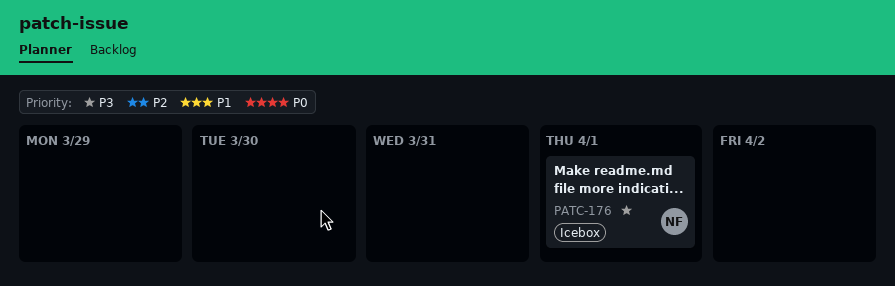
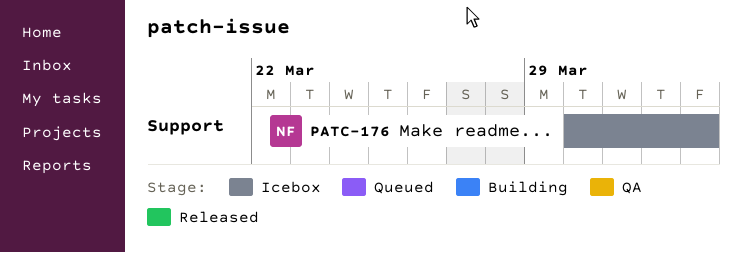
PATC-176, due: Apr 1 -> Apr 2

